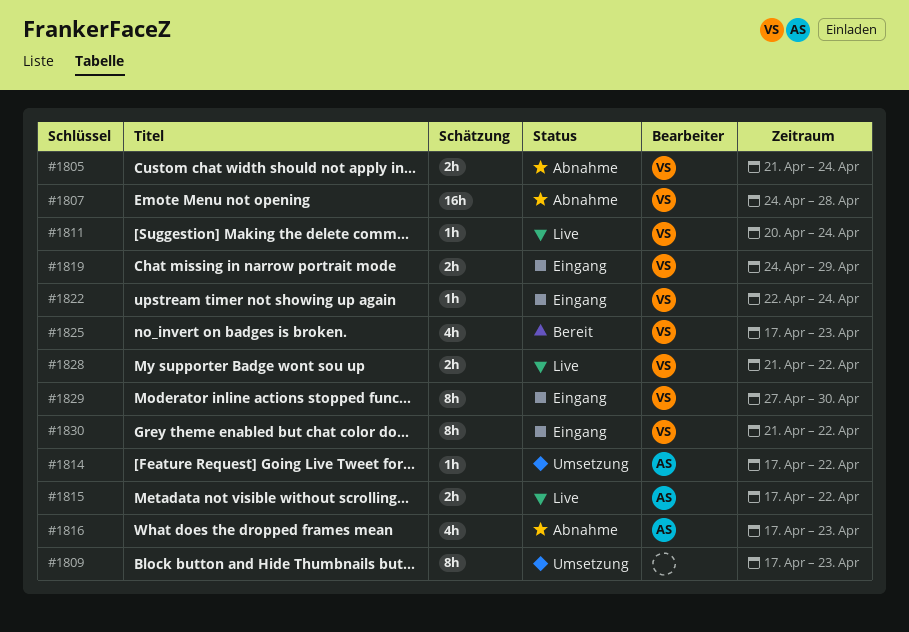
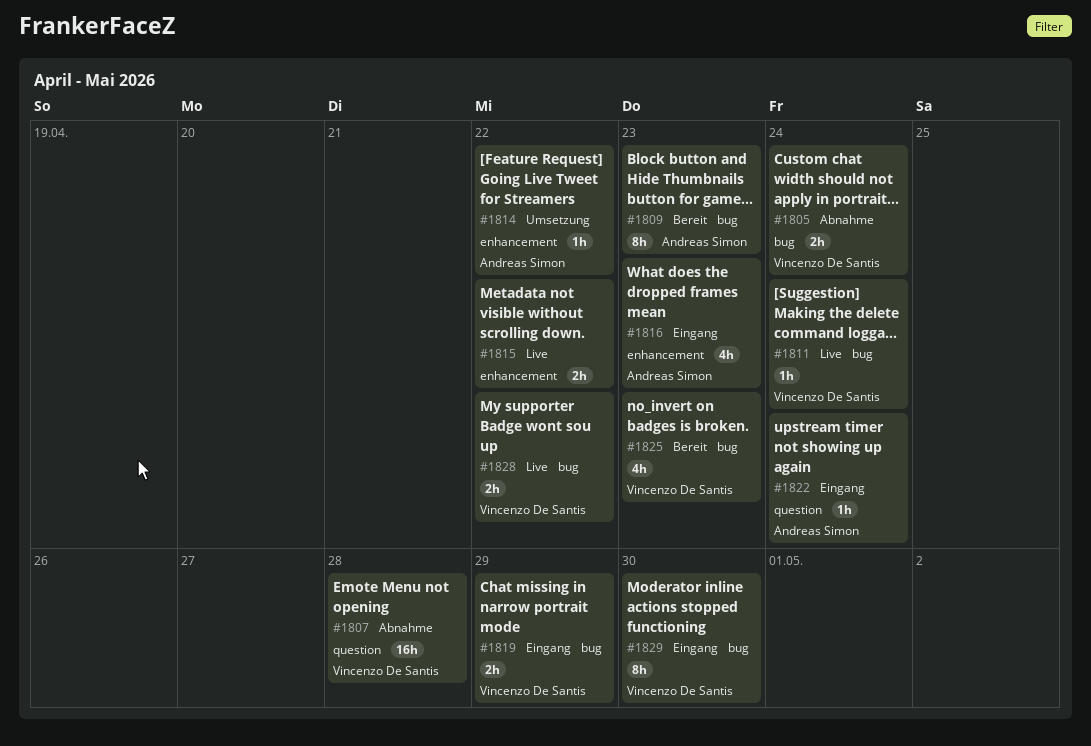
#1809, status: Umsetzung -> Bereit
#1809, owner: none -> Andreas Simon
#1815, owner: Andreas Simon -> none
#1816, status: Abnahme -> Eingang
#1822, owner: Vincenzo De Santis -> Andreas Simon
#1830: present -> none

